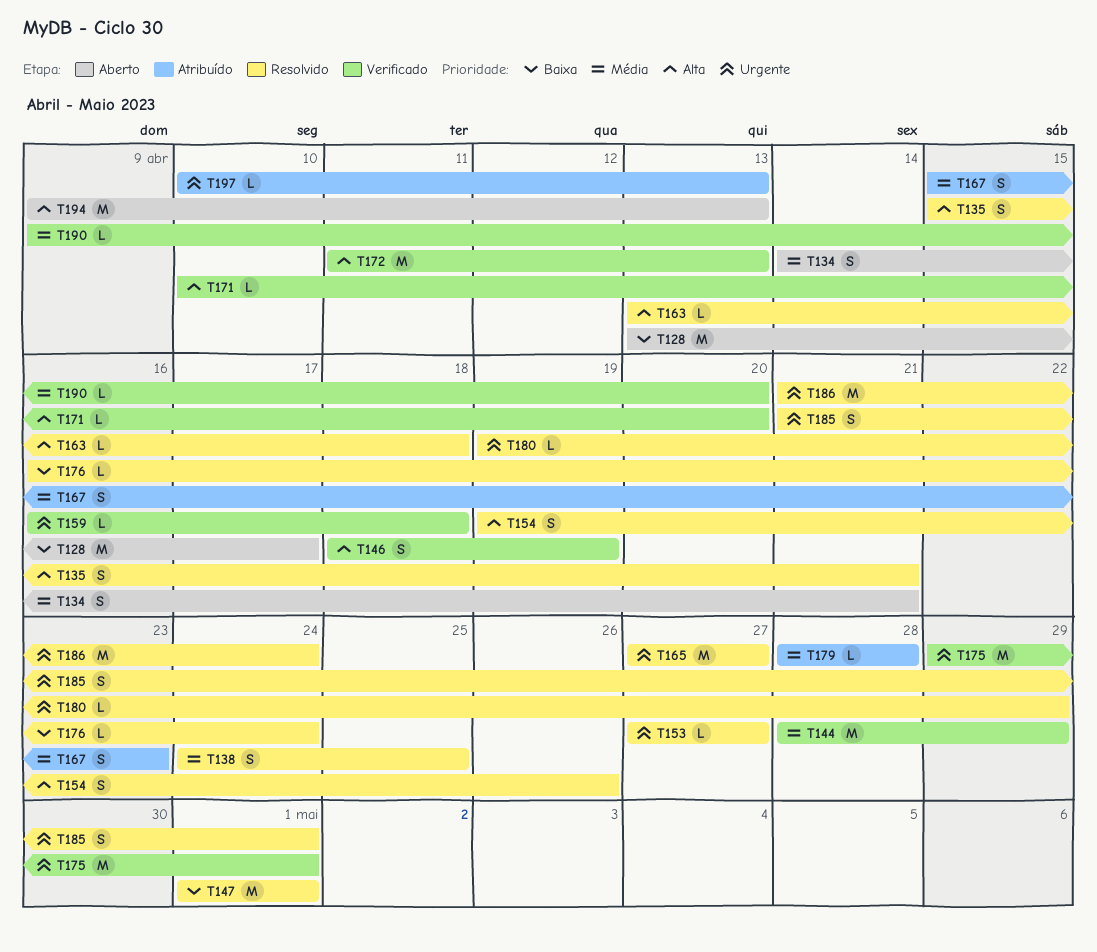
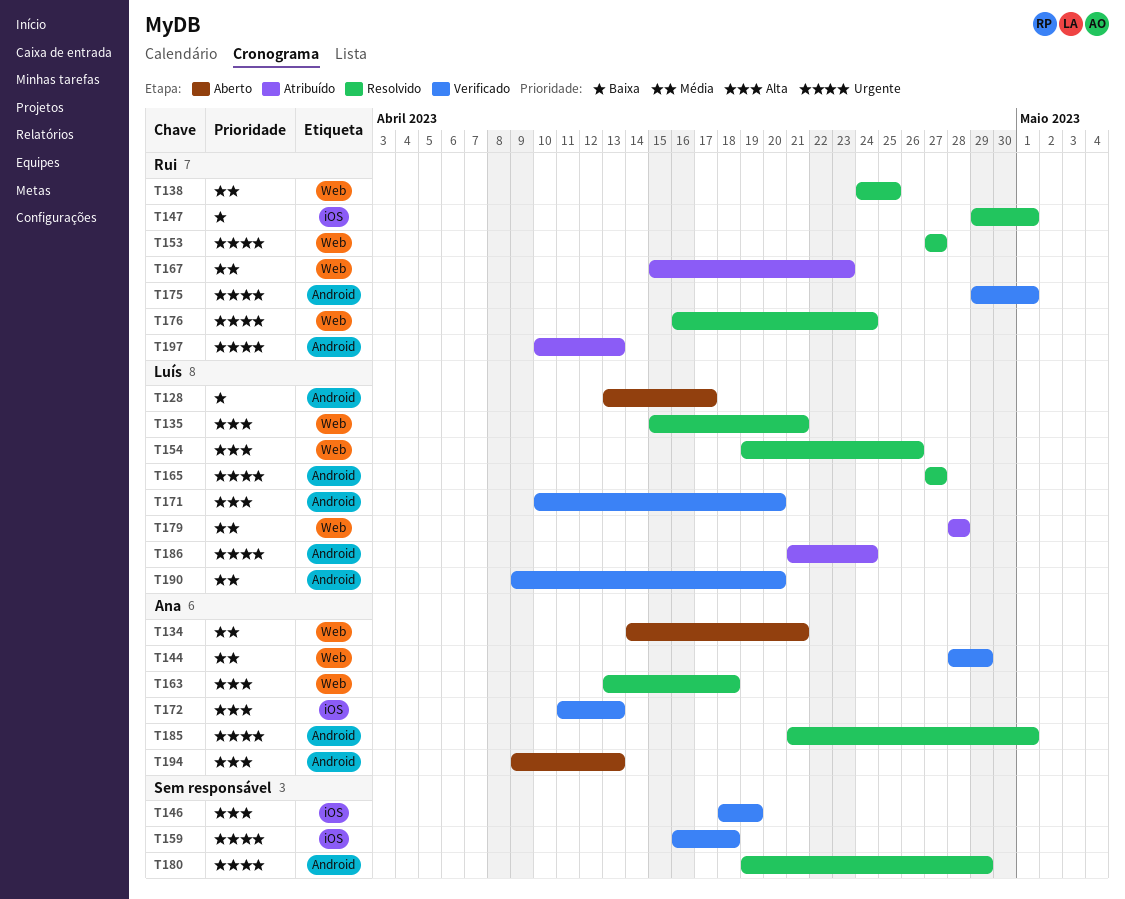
T147, start: May 1 -> Apr 29
T176, priority: Baixa -> Urgente
T186, status: Resolvido -> Atribuído

